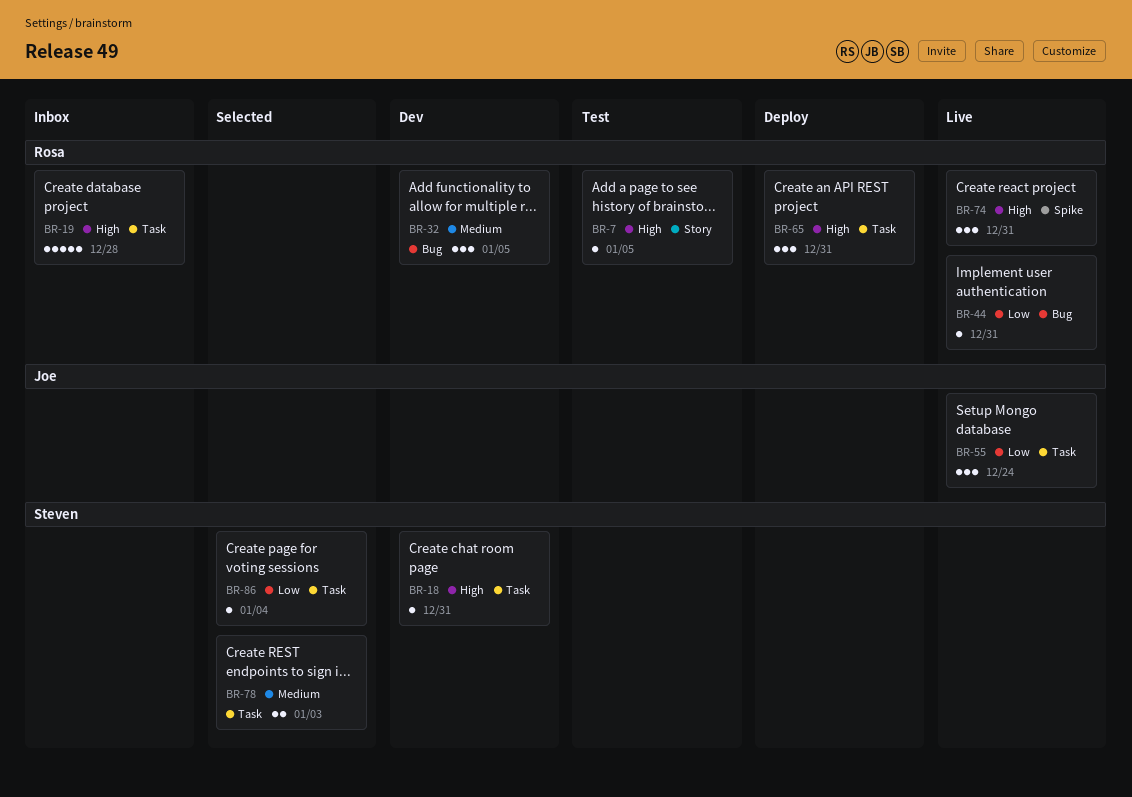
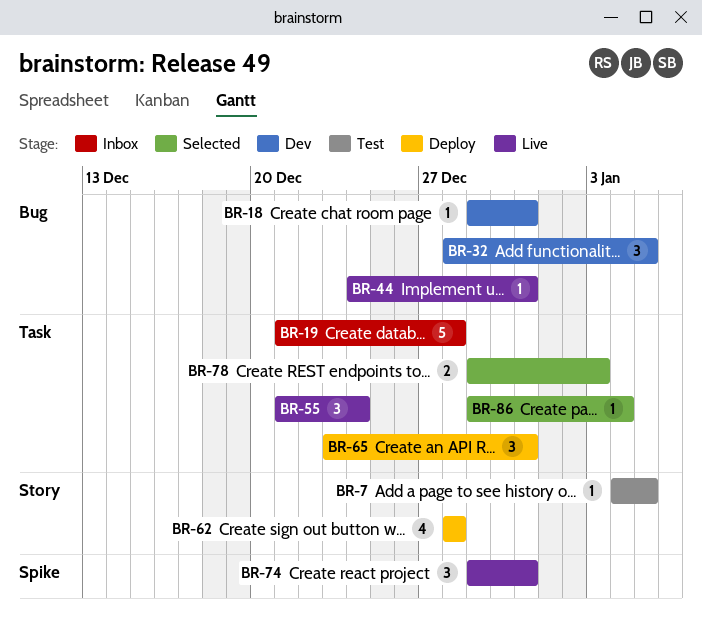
BR-18, label: Task -> Bug
BR-62: none -> present

